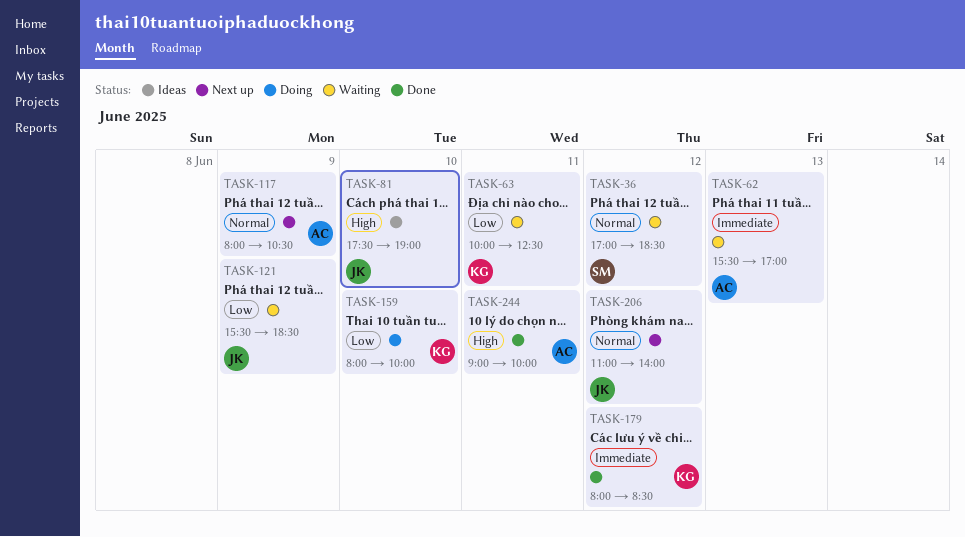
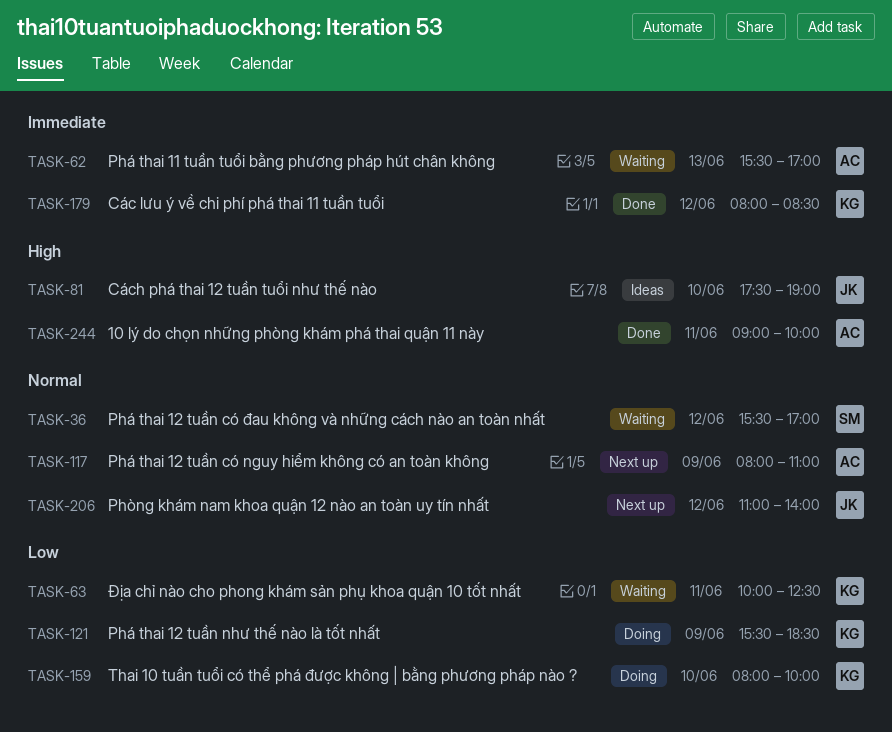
TASK-36, begins: 17:00 -> 15:30
TASK-36, ends: 18:30 -> 17:00
TASK-117, ends: 10:30 -> 11:00
TASK-121, status: Waiting -> Doing
TASK-121, owner: JK -> KG

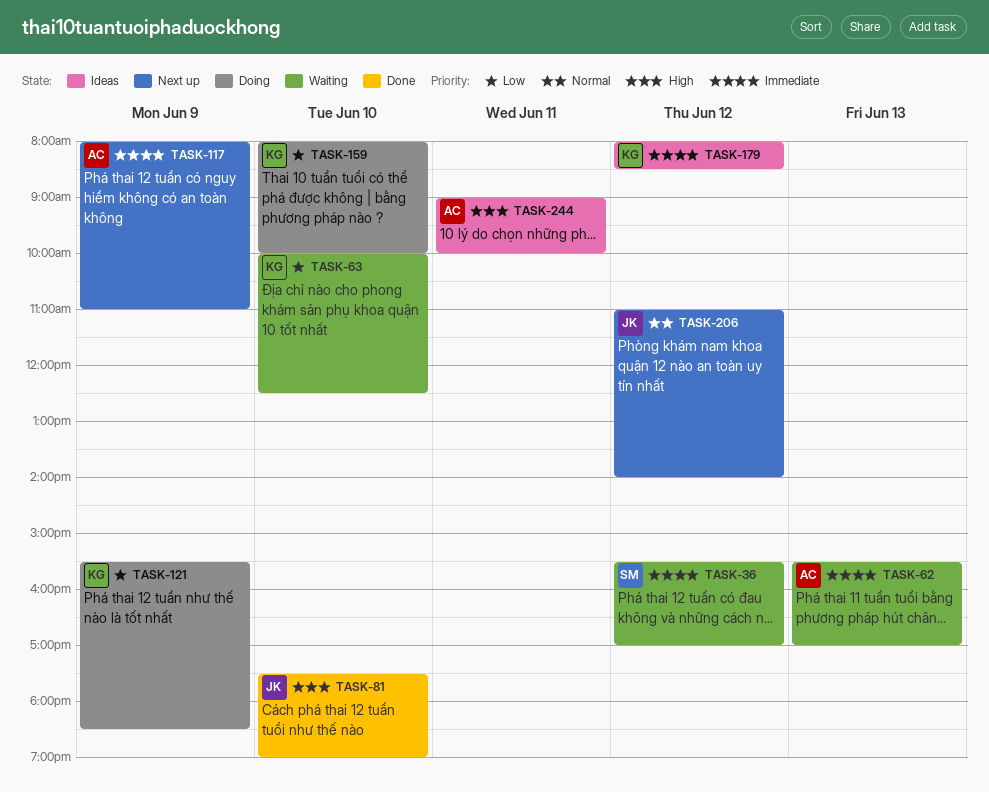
TASK-36, priority: Normal -> Immediate
TASK-63, day: Jun 11 -> Jun 10
TASK-81, status: Ideas -> Done
TASK-117, priority: Normal -> Immediate
TASK-179, status: Done -> Ideas
TASK-244, status: Done -> Ideas

